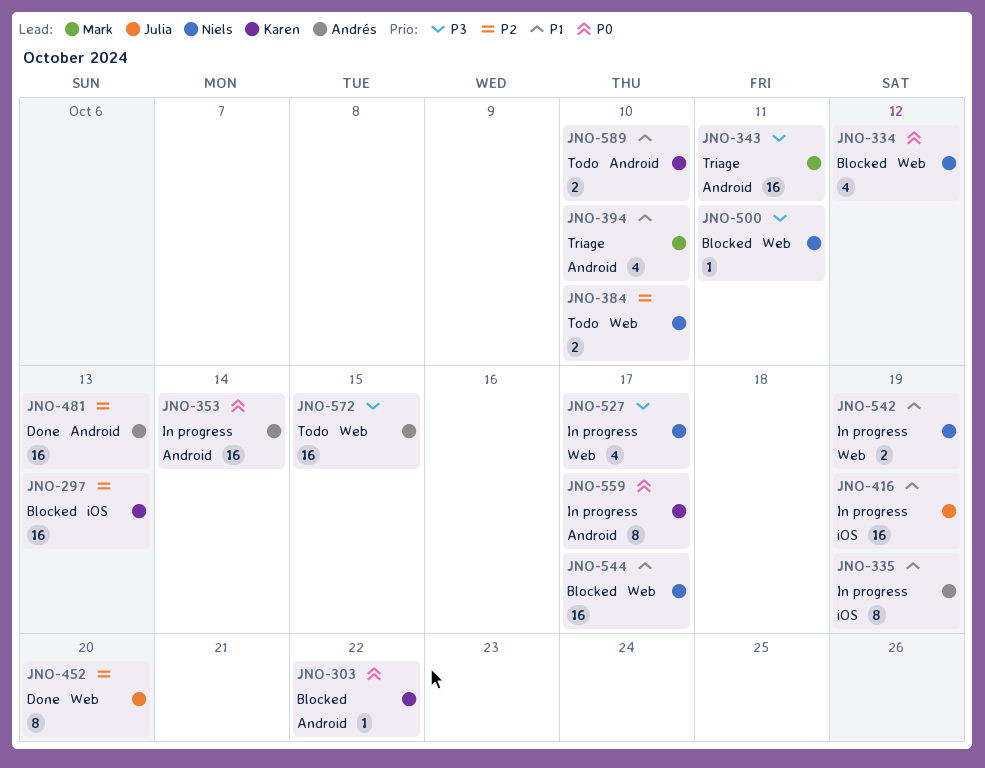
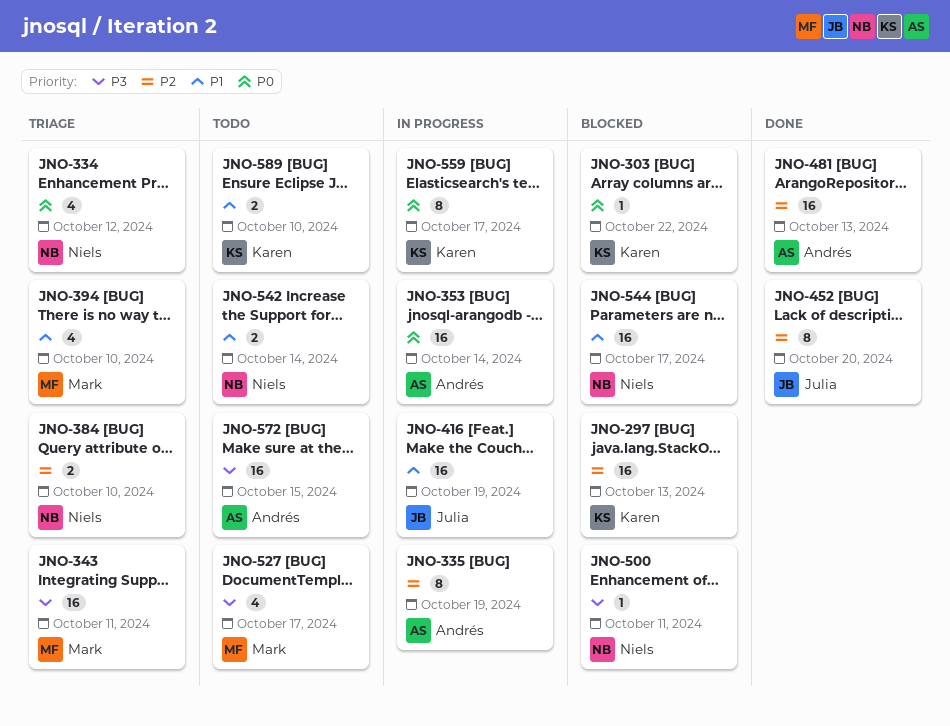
JNO-334, status: Blocked -> Triage
JNO-335, priority: P1 -> P2
JNO-384, status: Todo -> Triage
JNO-527, status: In progress -> Todo
JNO-527, owner: Niels -> Mark
JNO-542, status: In progress -> Todo
JNO-542, due: Oct 19 -> Oct 14

